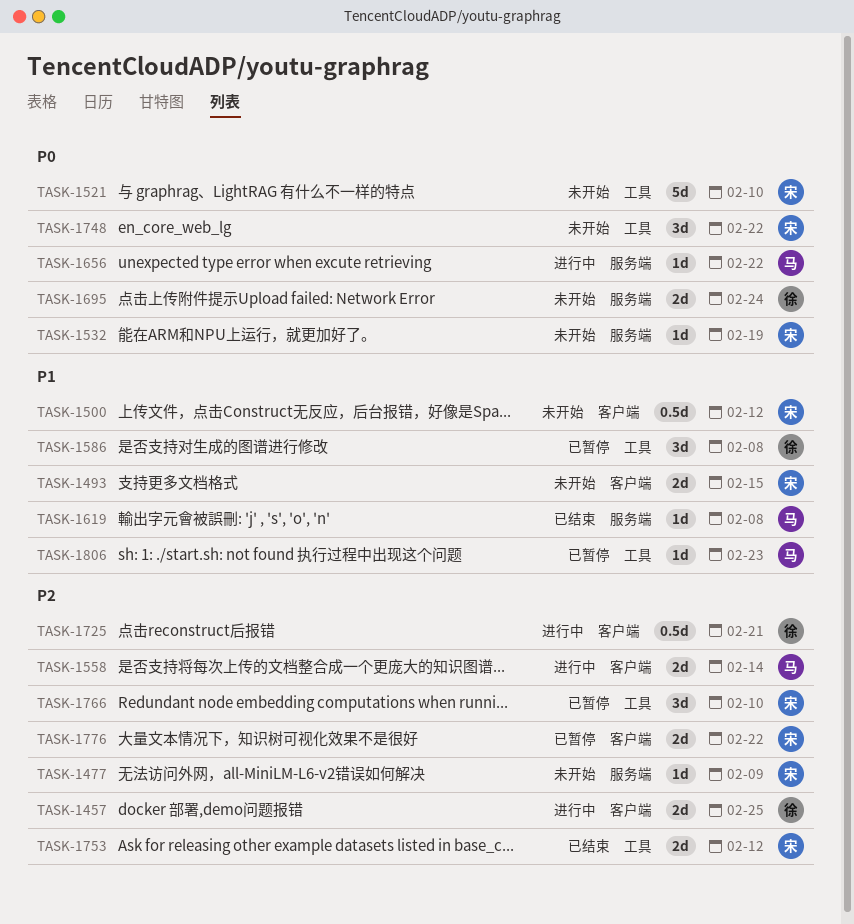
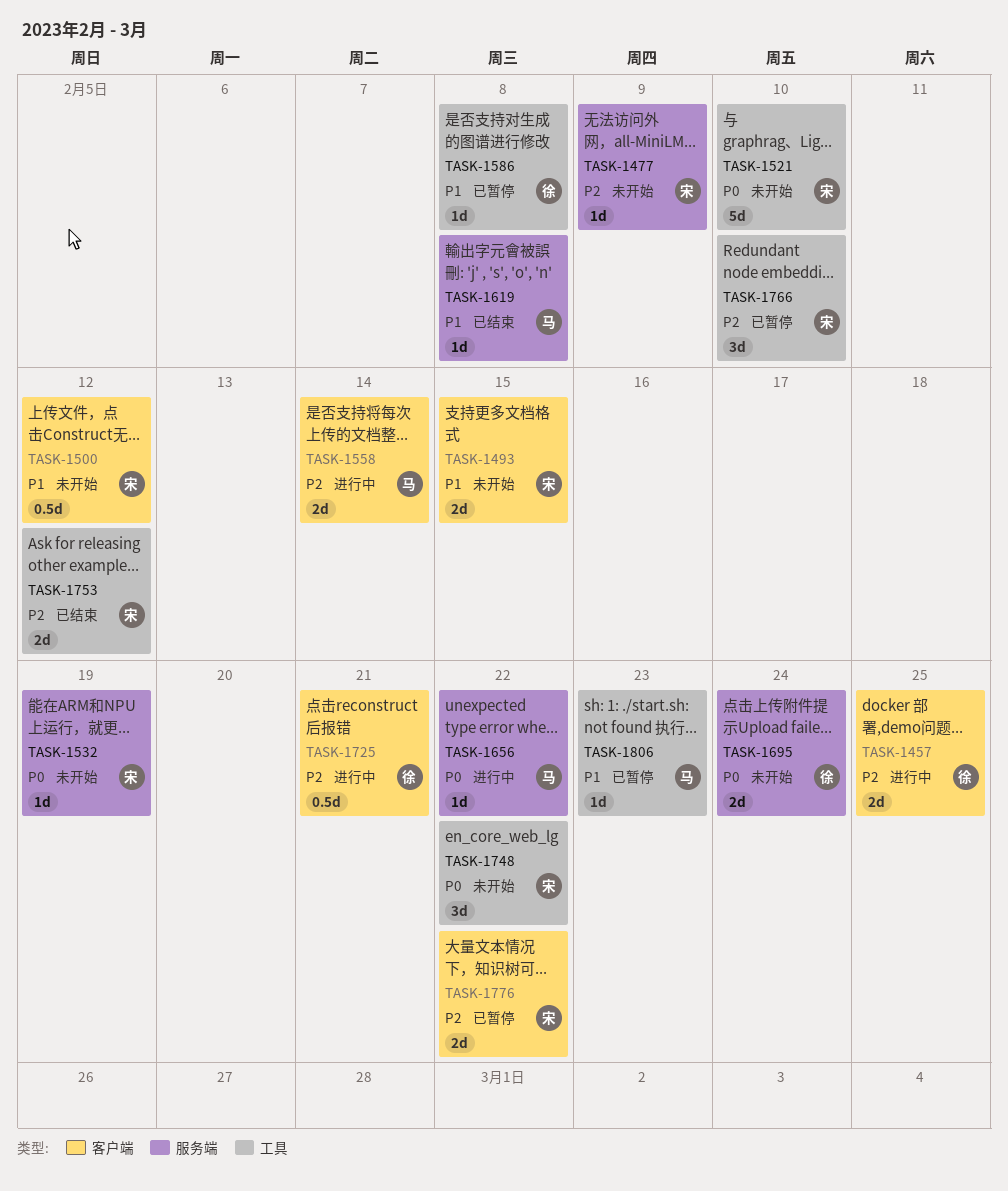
TASK-1586, estimate: 3d -> 1d

